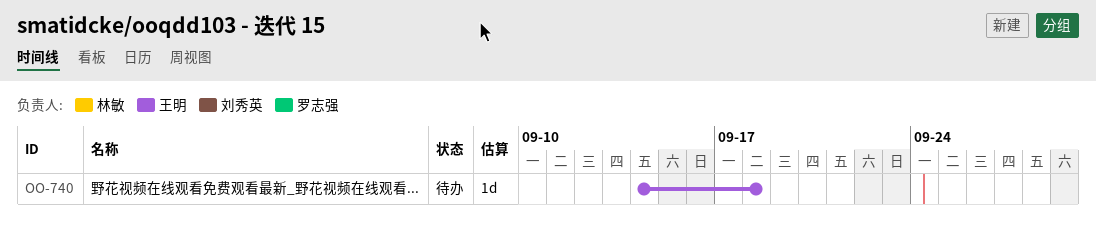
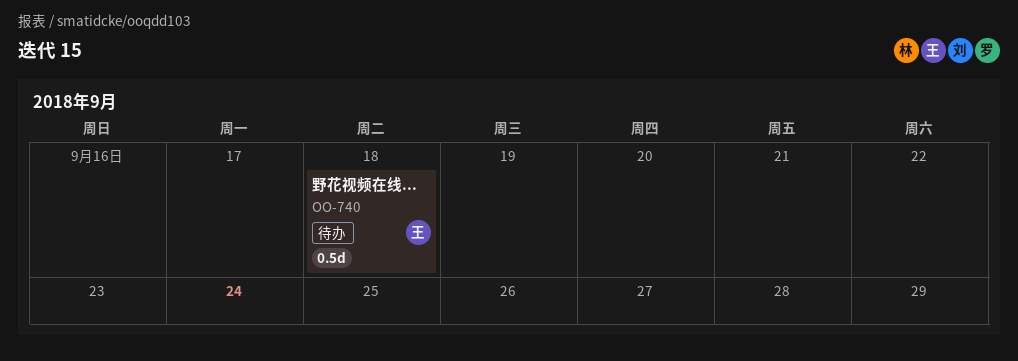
OO-740, estimate: 1d -> 0.5d

